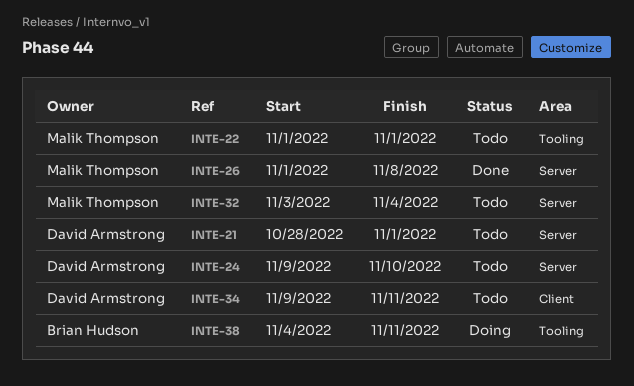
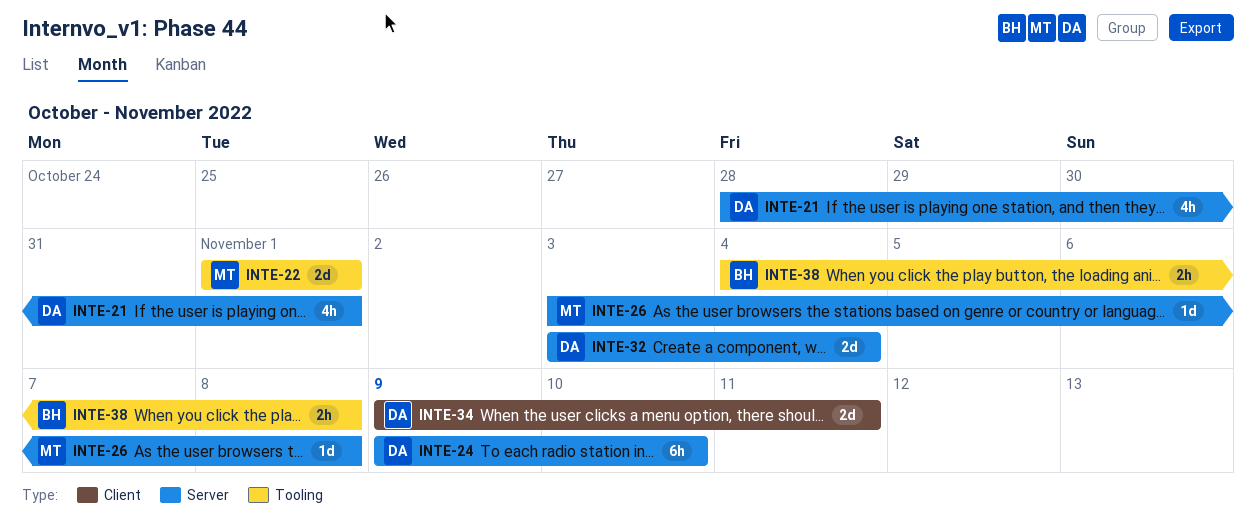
INTE-26, start: Nov 1 -> Nov 3
INTE-32, owner: Malik Thompson -> David Armstrong
INTE-38, due: Nov 11 -> Nov 8

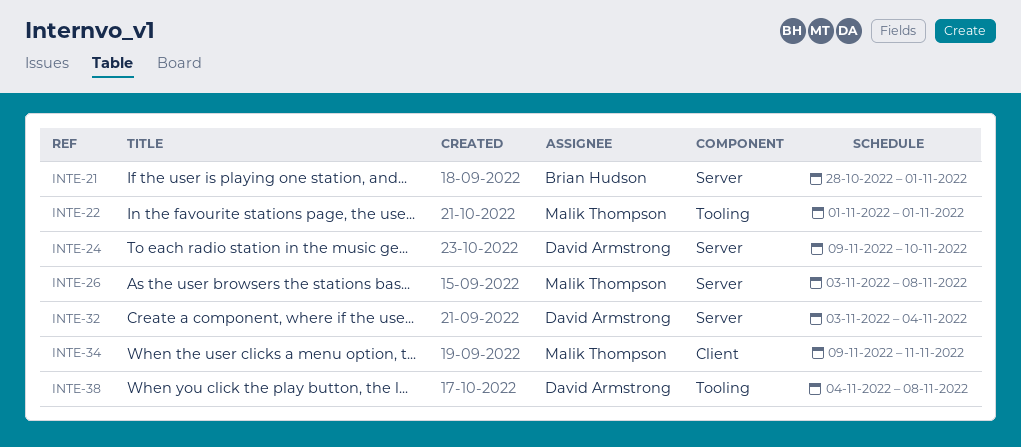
INTE-21, owner: David Armstrong -> Brian Hudson
INTE-34, owner: David Armstrong -> Malik Thompson
INTE-38, owner: Brian Hudson -> David Armstrong

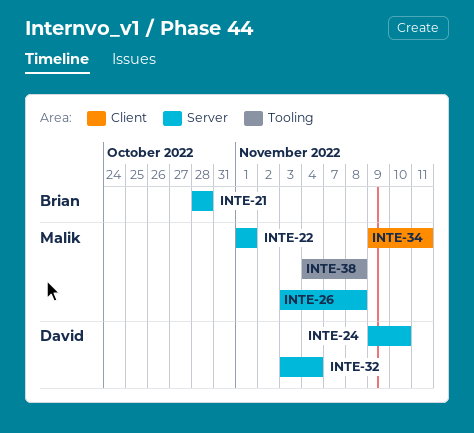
INTE-21, due: Nov 1 -> Oct 28
INTE-22, label: Tooling -> Server
INTE-38, owner: David Armstrong -> Malik Thompson

